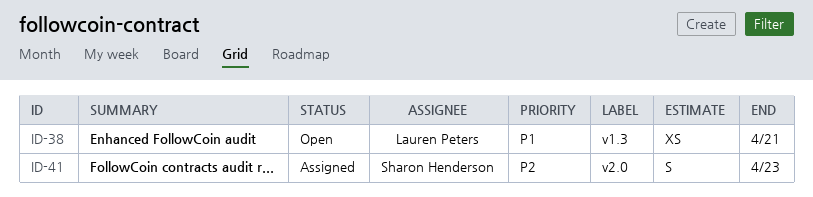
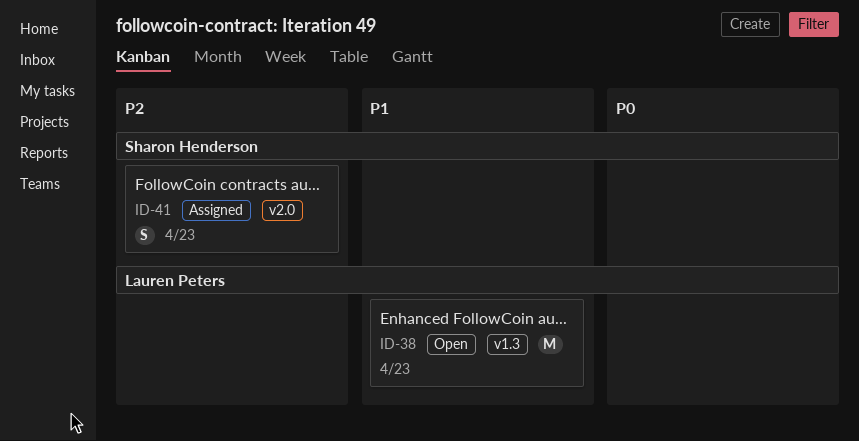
ID-38, estimate: XS -> M
ID-38, due: Apr 21 -> Apr 23

